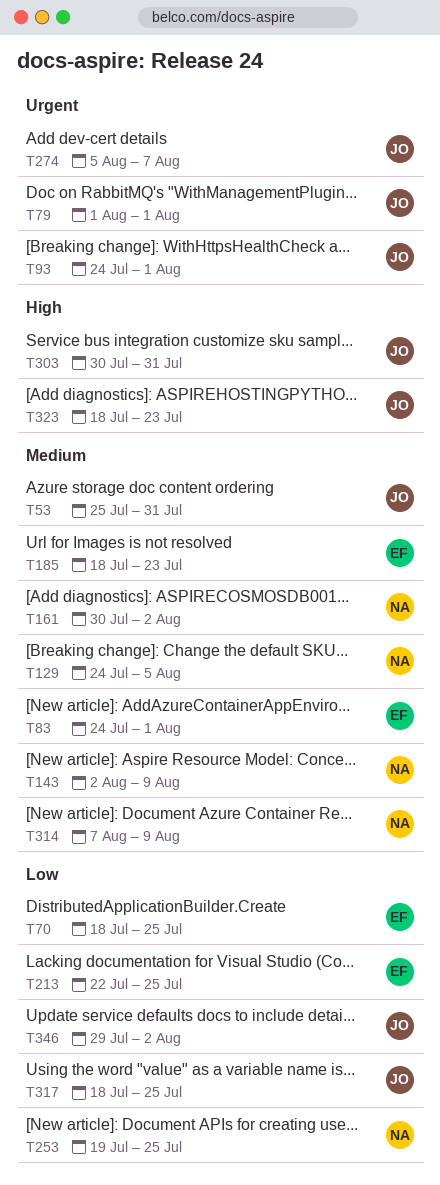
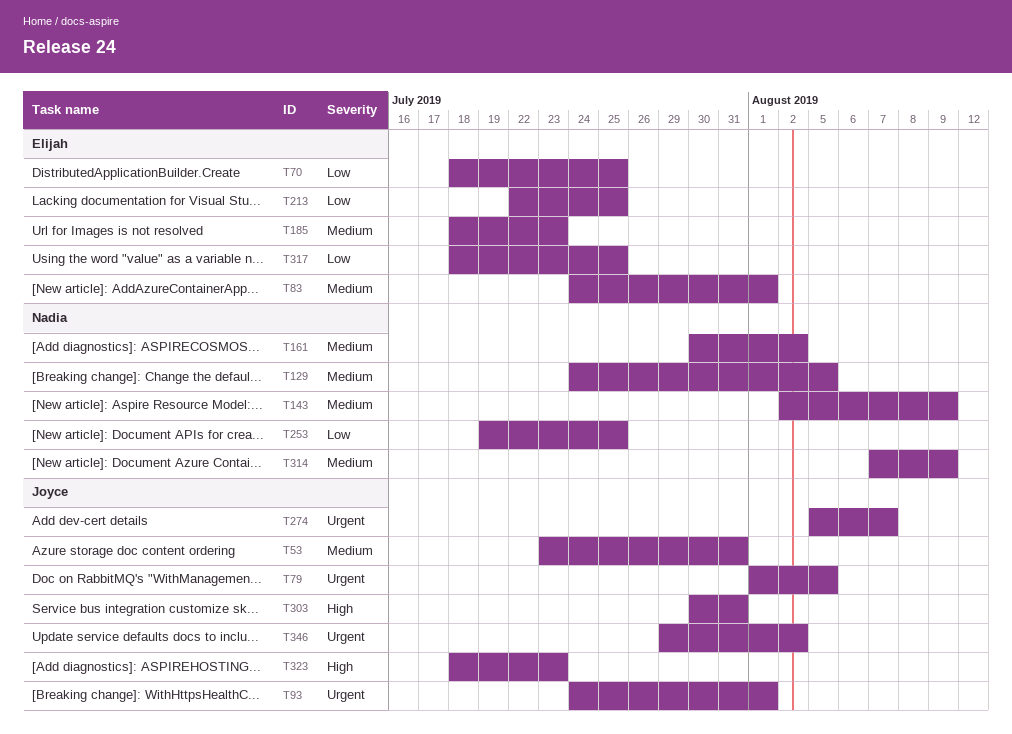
T53, start: Jul 25 -> Jul 23
T79, due: Aug 1 -> Aug 5
T317, owner: Joyce -> Elijah
T346, priority: Low -> Urgent

